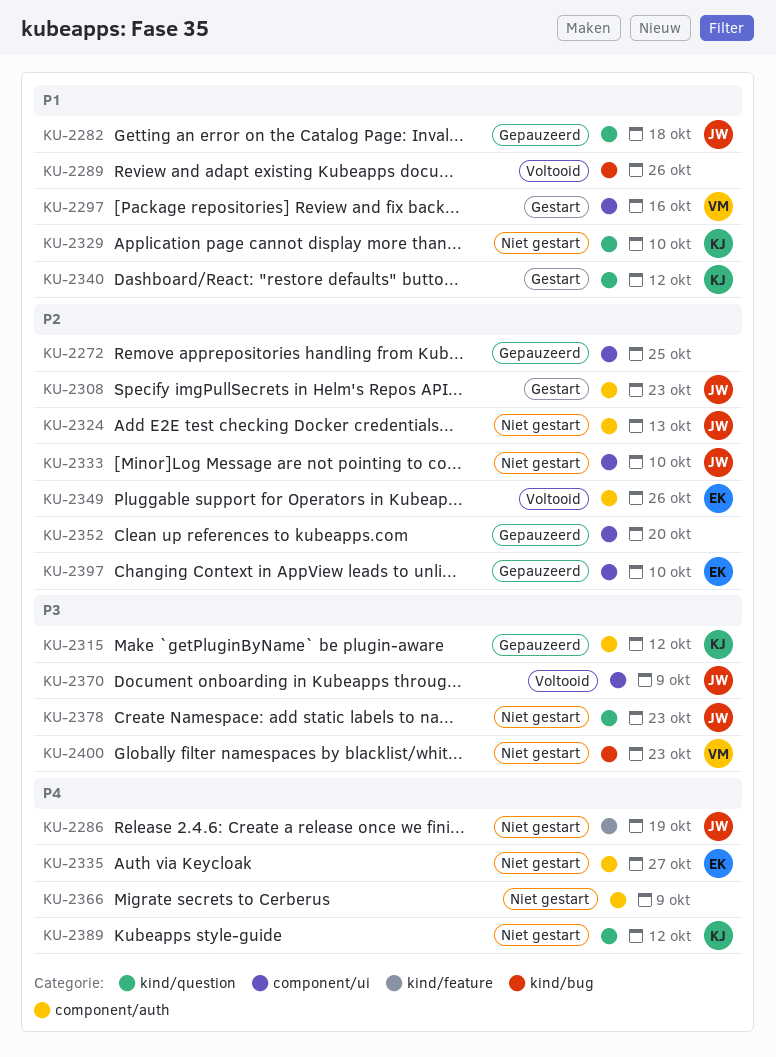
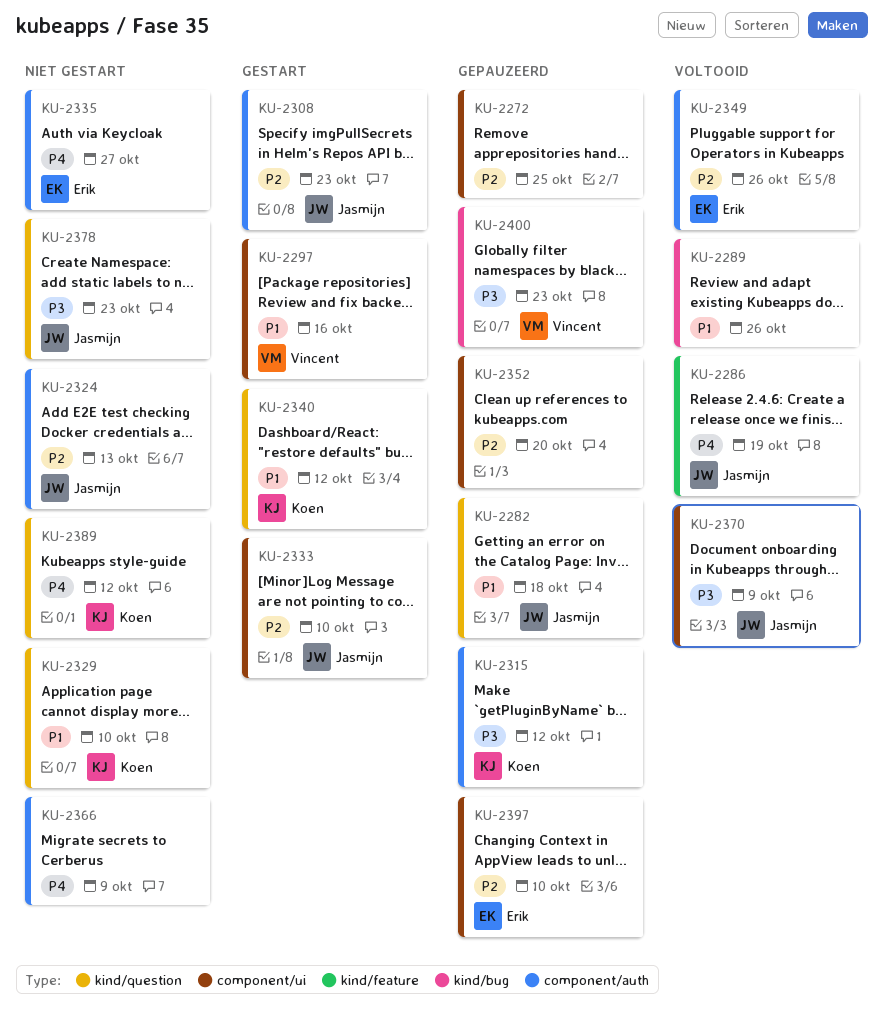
KU-2286, status: Niet gestart -> Voltooid
KU-2333, status: Niet gestart -> Gestart
KU-2400, status: Niet gestart -> Gepauzeerd

